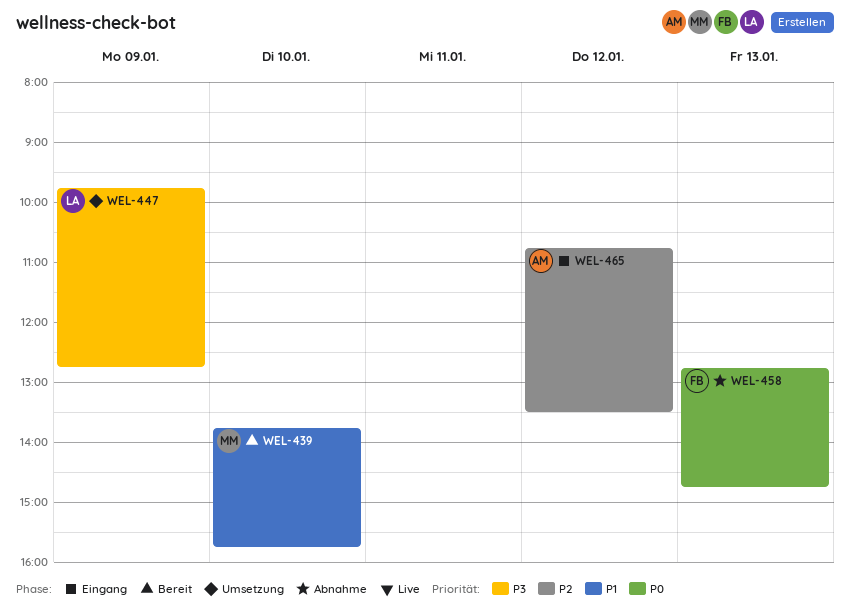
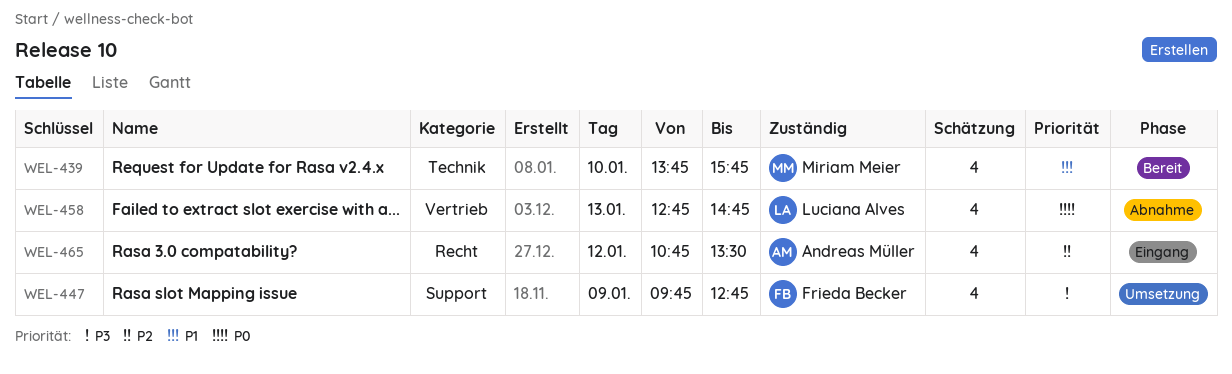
WEL-447, owner: Luciana Alves -> Frieda Becker
WEL-458, owner: Frieda Becker -> Luciana Alves

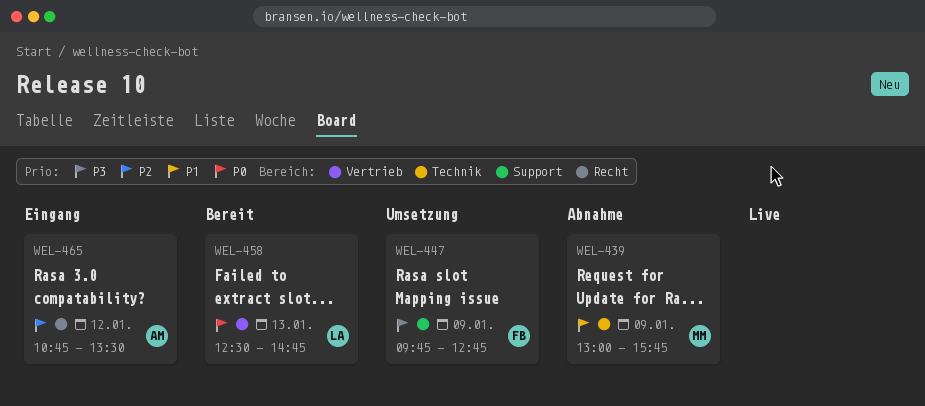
WEL-439, status: Bereit -> Abnahme
WEL-439, day: Jan 10 -> Jan 9
WEL-439, begins: 13:45 -> 13:00
WEL-458, status: Abnahme -> Bereit
WEL-458, begins: 12:45 -> 12:30

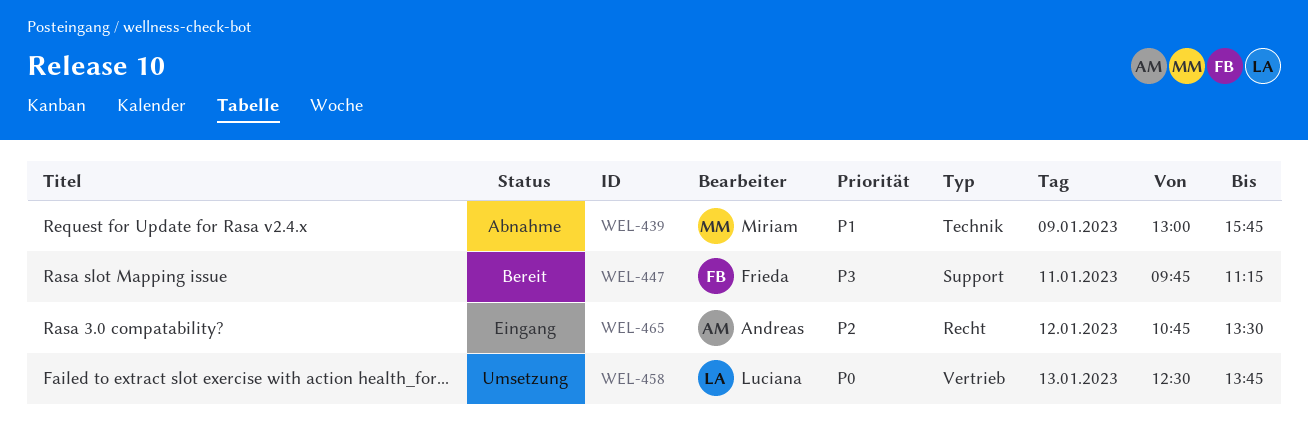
WEL-447, status: Umsetzung -> Bereit
WEL-447, day: Jan 9 -> Jan 11
WEL-447, ends: 12:45 -> 11:15
WEL-458, status: Bereit -> Umsetzung
WEL-458, ends: 14:45 -> 13:45

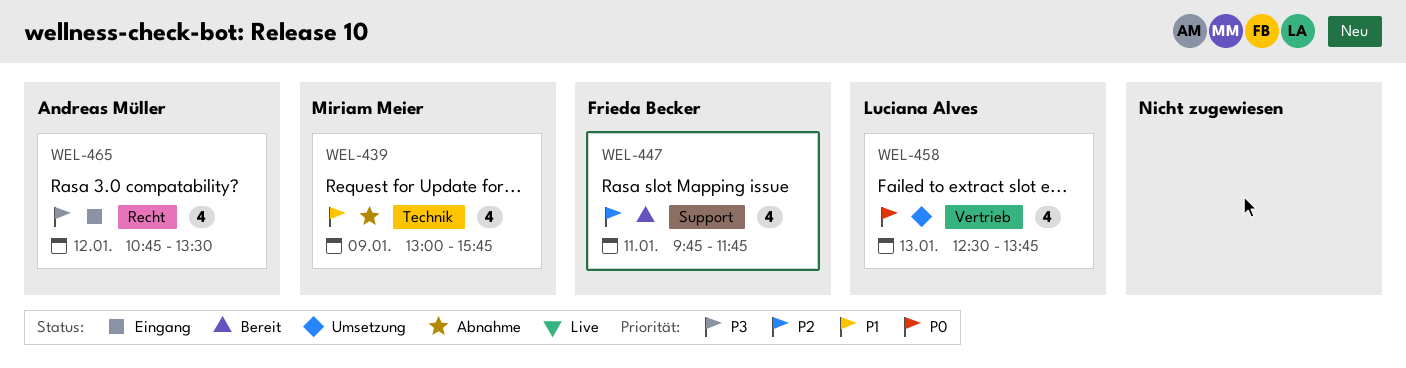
WEL-447, priority: P3 -> P2
WEL-447, ends: 11:15 -> 11:45
WEL-465, priority: P2 -> P3

